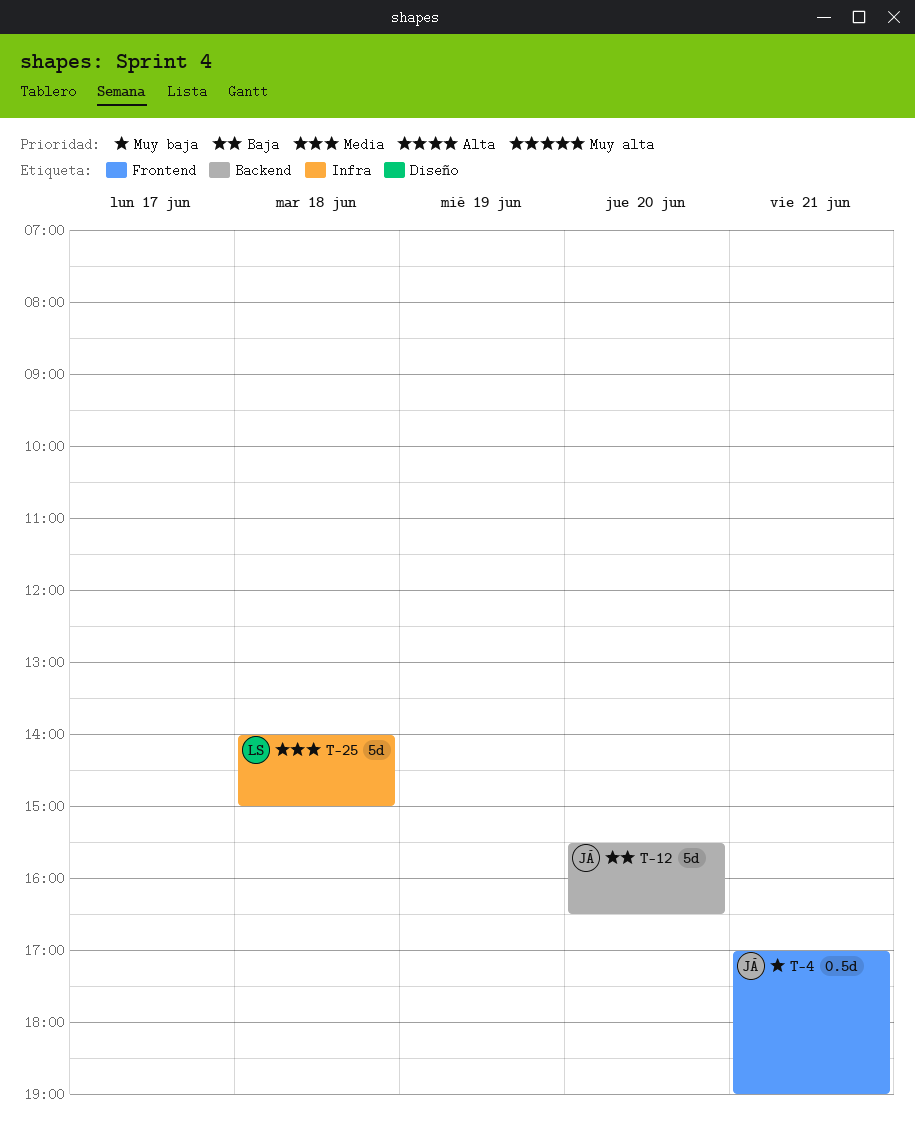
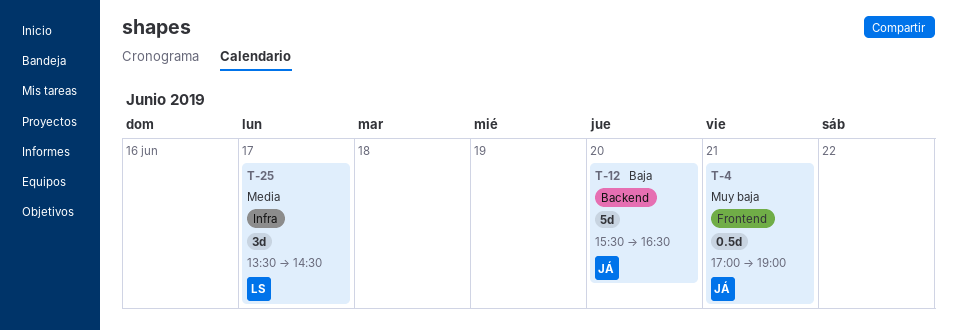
T-25, estimate: 5d -> 3d
T-25, day: Jun 18 -> Jun 17
T-25, begins: 14:00 -> 13:30
T-25, ends: 15:00 -> 14:30

